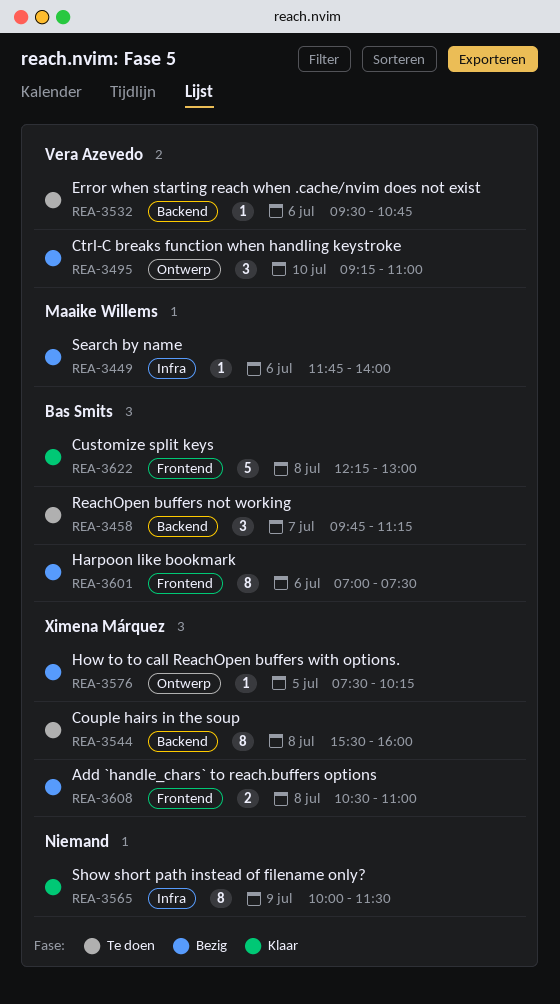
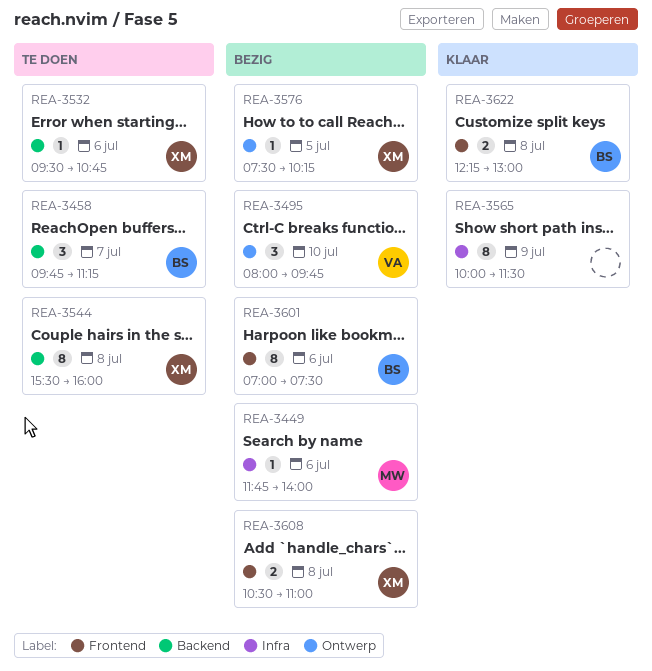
REA-3495, begins: 09:15 -> 08:00
REA-3495, ends: 11:00 -> 09:45
REA-3532, owner: Vera Azevedo -> Ximena Márquez
REA-3622, estimate: 5 -> 2

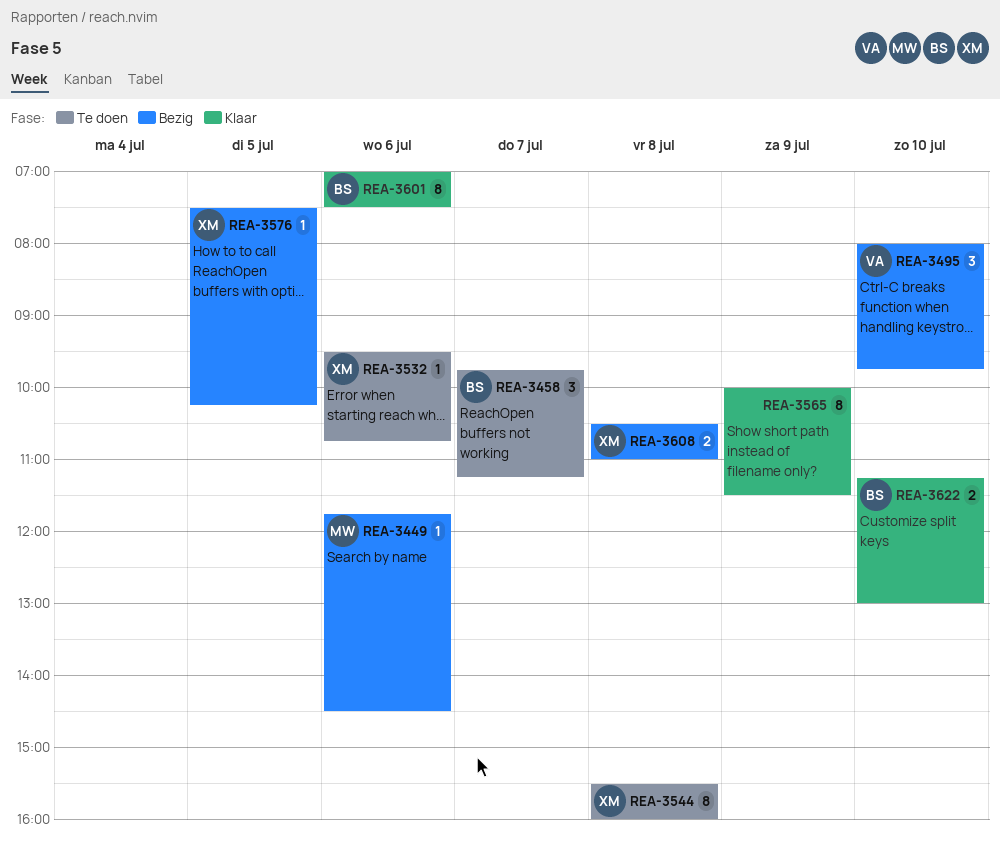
REA-3449, ends: 14:00 -> 14:30
REA-3601, status: Bezig -> Klaar
REA-3622, day: Jul 8 -> Jul 10
REA-3622, begins: 12:15 -> 11:15

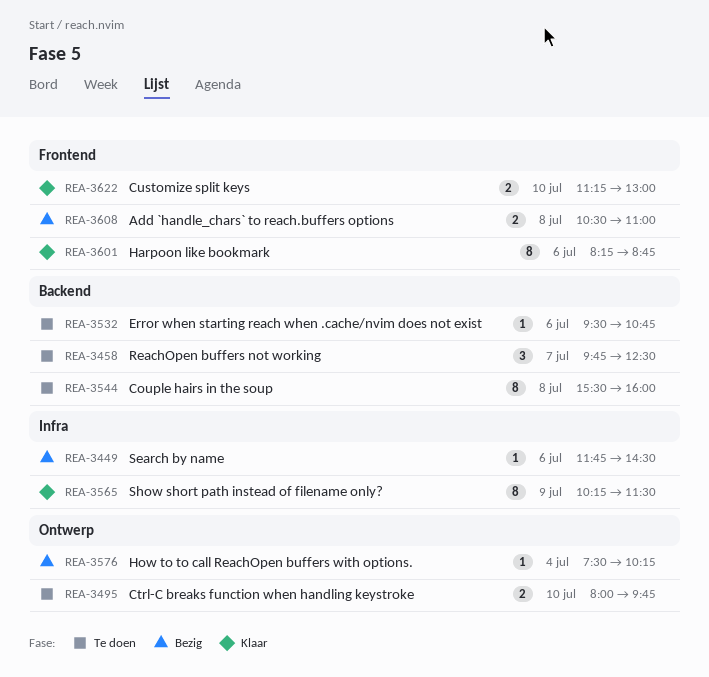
REA-3458, ends: 11:15 -> 12:30
REA-3495, status: Bezig -> Te doen
REA-3495, estimate: 3 -> 2
REA-3565, begins: 10:00 -> 10:15
REA-3576, day: Jul 5 -> Jul 4
REA-3601, begins: 07:00 -> 08:15
REA-3601, ends: 07:30 -> 08:45

